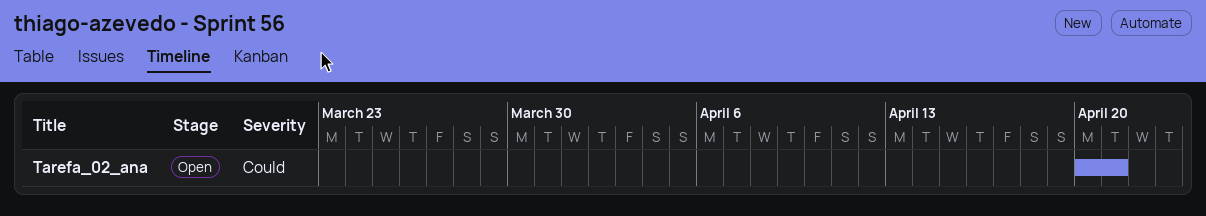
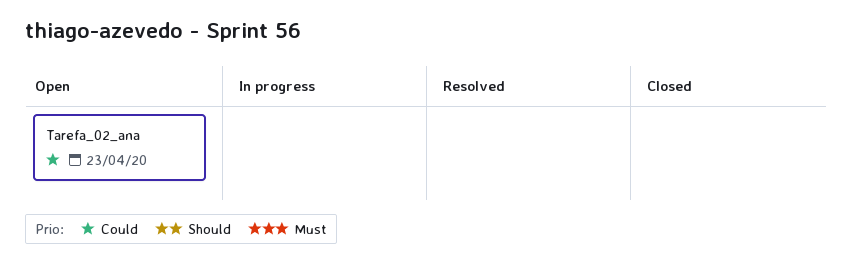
Tarefa_02_ana, due: Apr 21 -> Apr 23

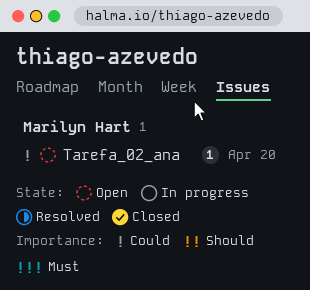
Tarefa_02_ana, due: Apr 23 -> Apr 20

